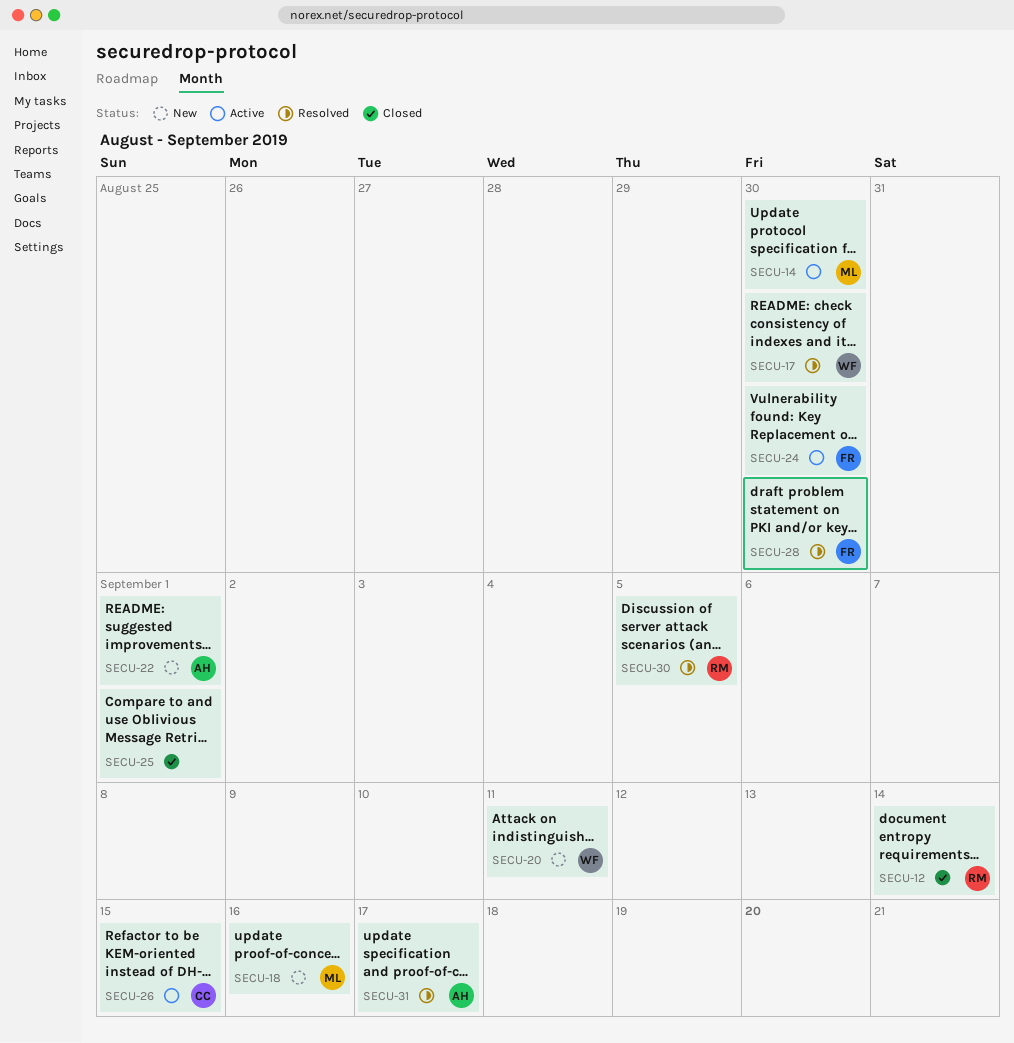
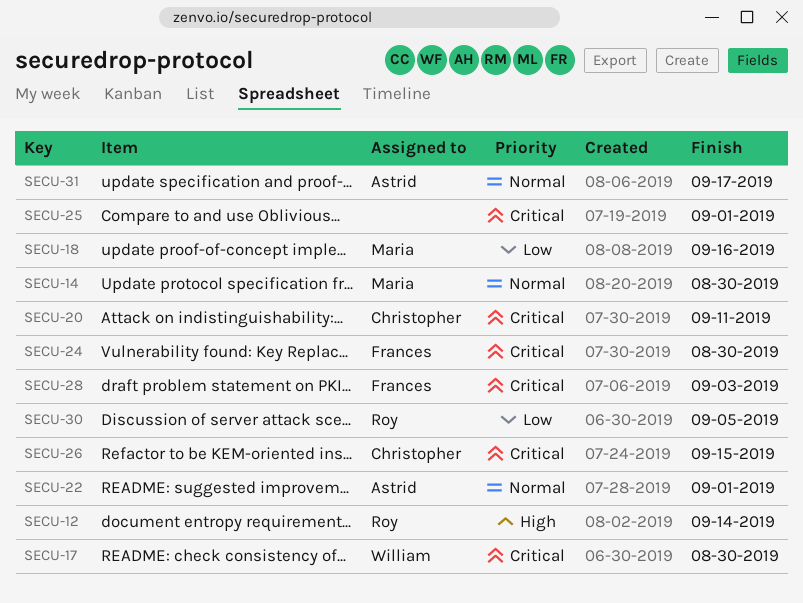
SECU-20, owner: William -> Christopher
SECU-28, due: Aug 30 -> Sep 3

